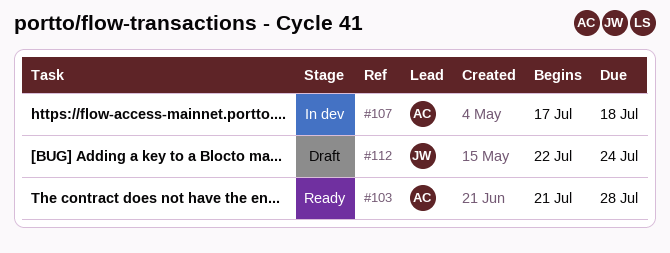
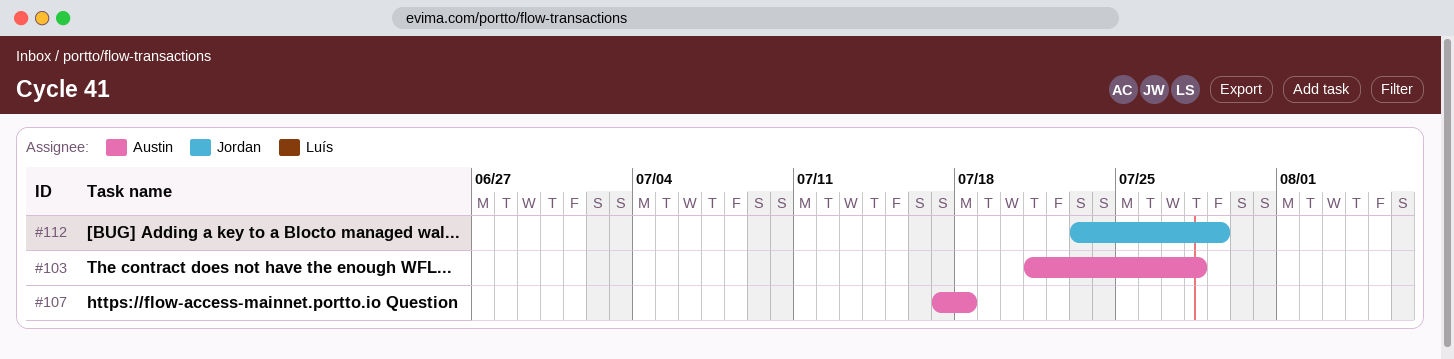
#112, start: Jul 22 -> Jul 23
#112, due: Jul 24 -> Jul 29

